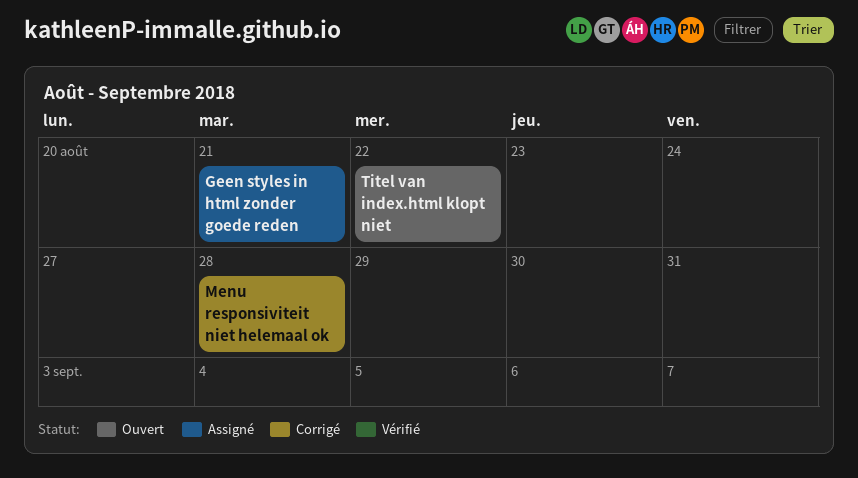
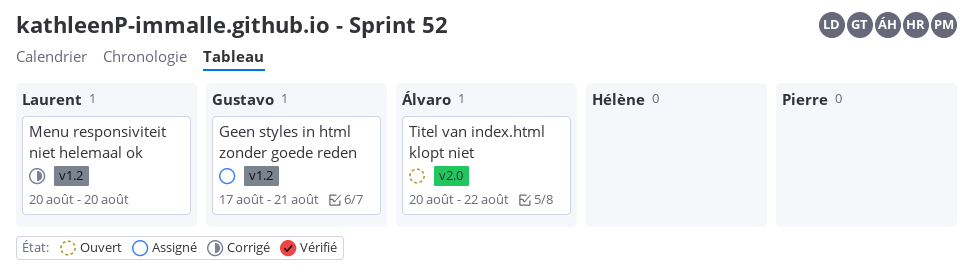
Menu responsiviteit niet helemaal ok, due: Aug 28 -> Aug 20

